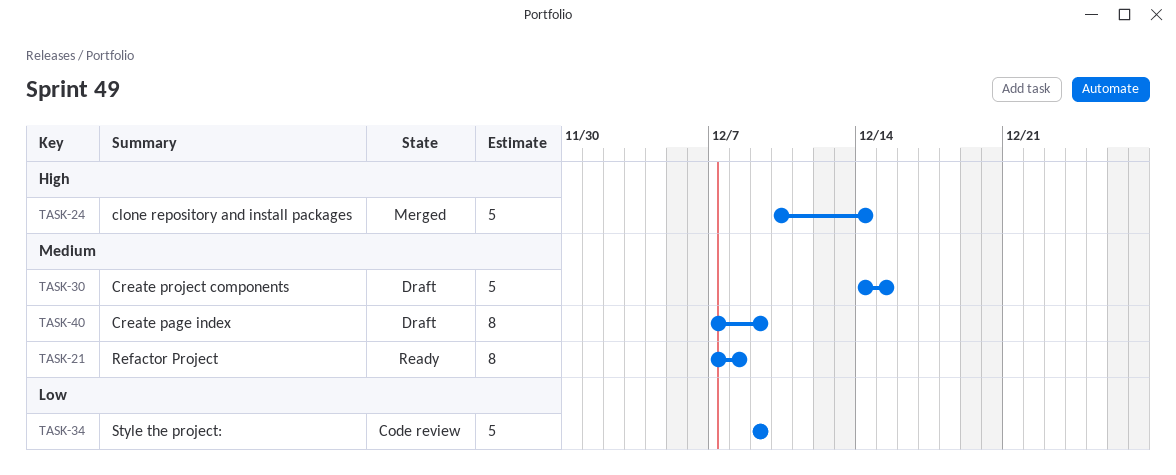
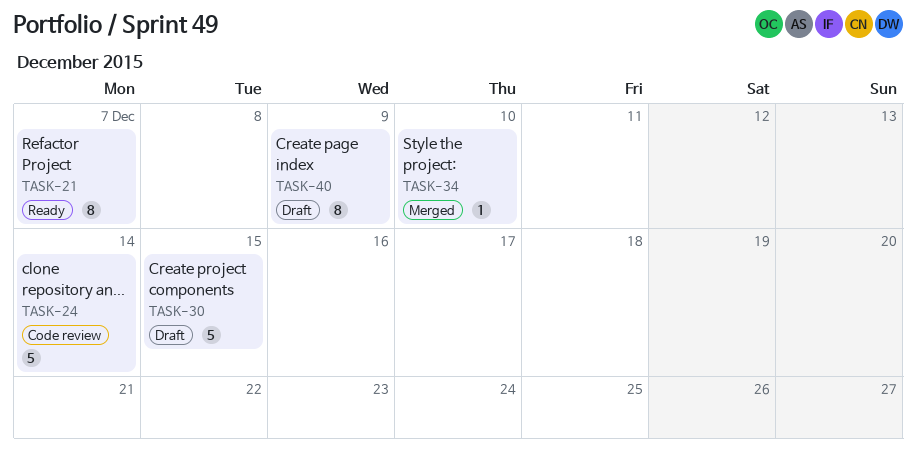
TASK-21, due: Dec 8 -> Dec 7
TASK-24, status: Merged -> Code review
TASK-34, status: Code review -> Merged
TASK-34, estimate: 5 -> 1
TASK-34, due: Dec 9 -> Dec 10

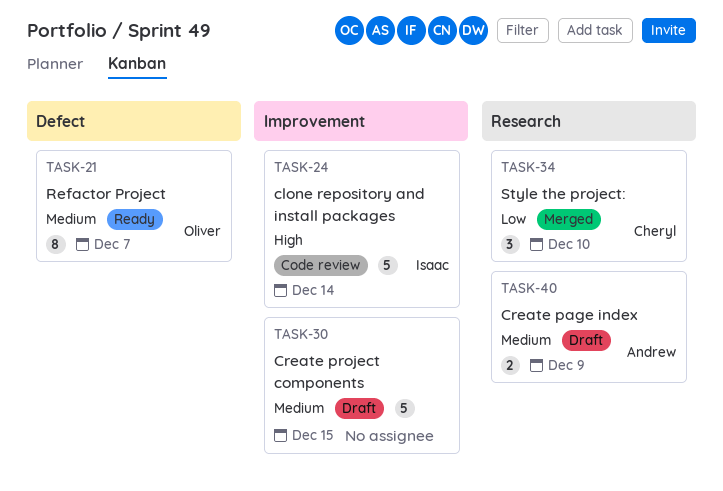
TASK-34, estimate: 1 -> 3
TASK-40, estimate: 8 -> 2

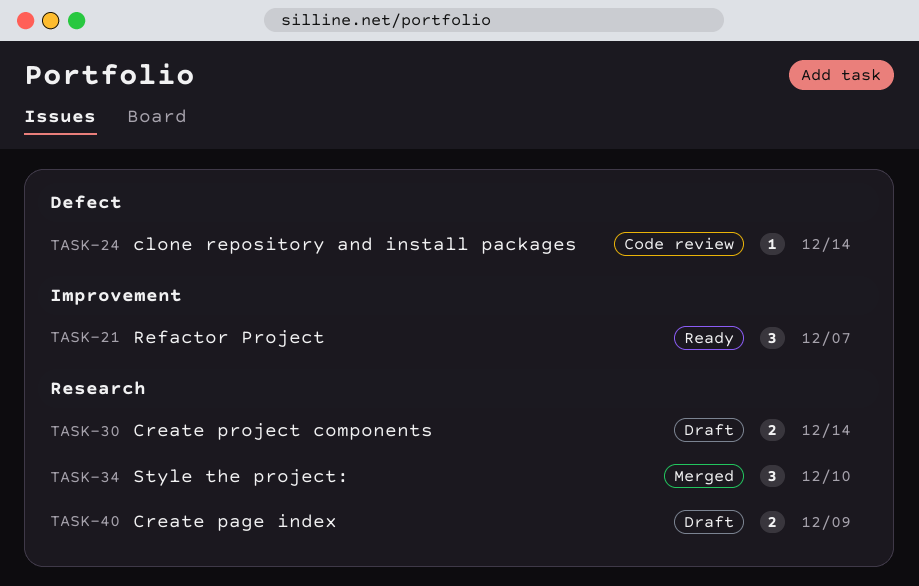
TASK-21, label: Defect -> Improvement
TASK-21, estimate: 8 -> 3
TASK-24, label: Improvement -> Defect
TASK-24, estimate: 5 -> 1
TASK-30, label: Improvement -> Research
TASK-30, estimate: 5 -> 2
TASK-30, due: Dec 15 -> Dec 14

